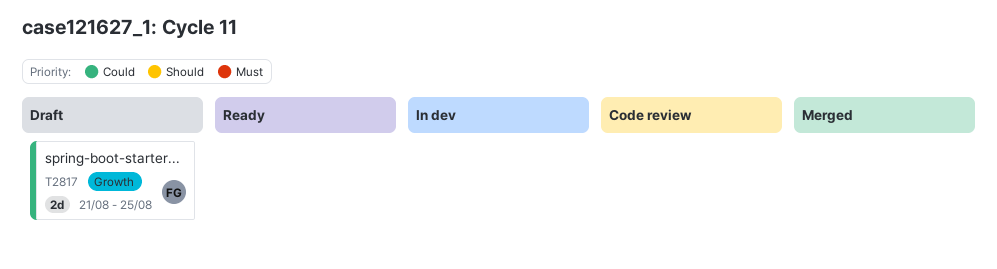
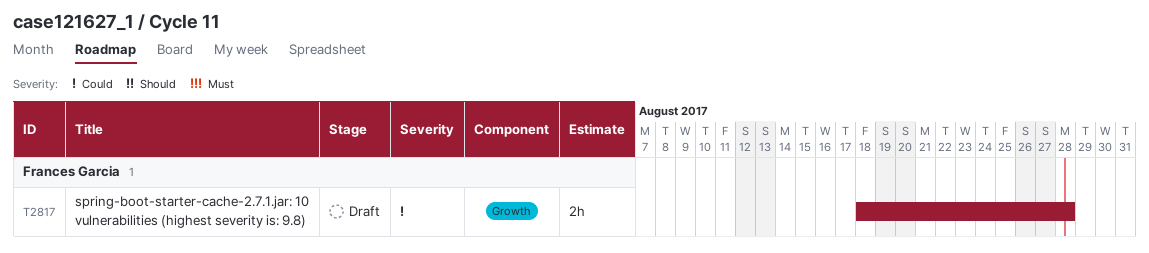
T2817, estimate: 2d -> 2h
T2817, start: Aug 21 -> Aug 18
T2817, due: Aug 25 -> Aug 28

